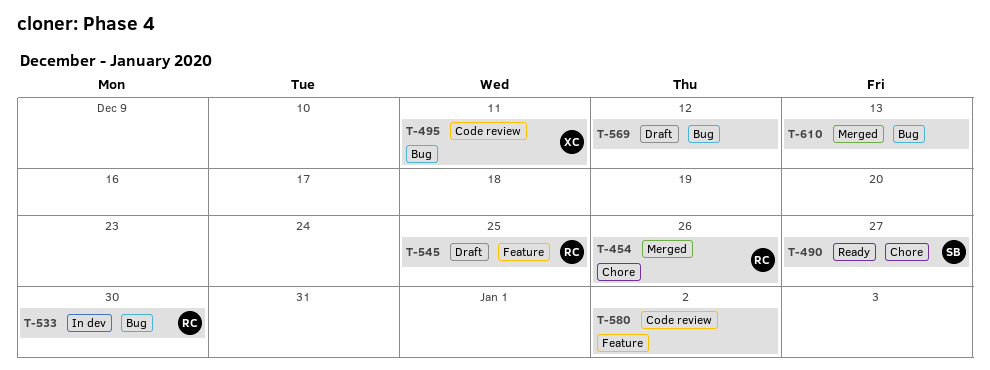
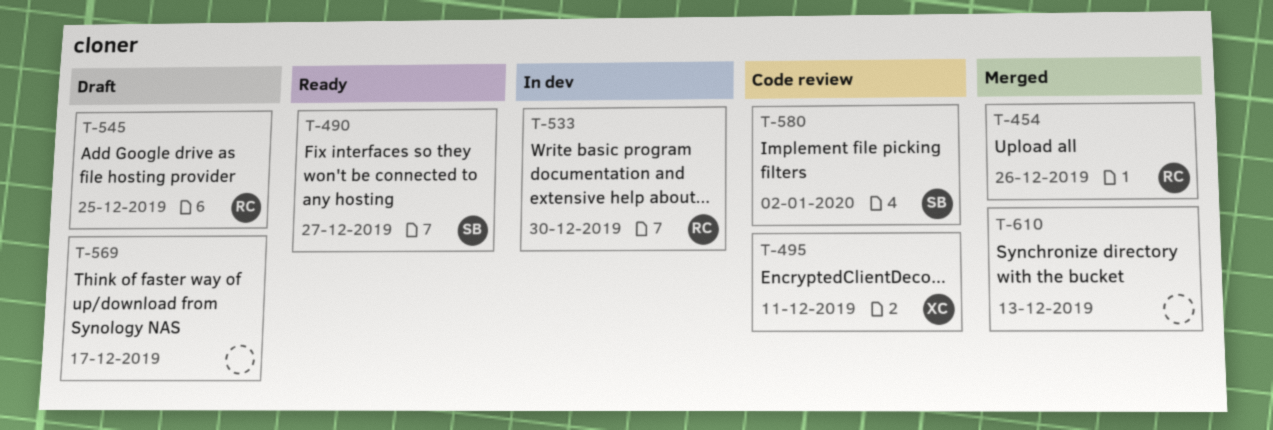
T-569, due: Dec 12 -> Dec 17
T-580, owner: none -> SB

